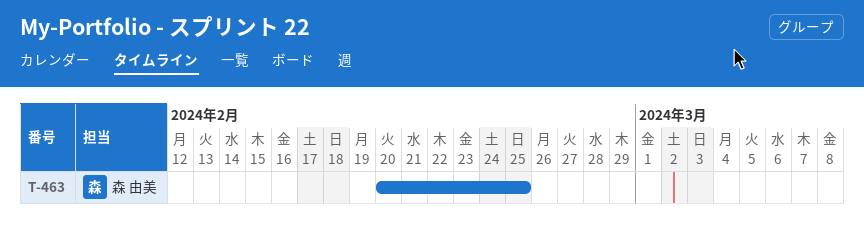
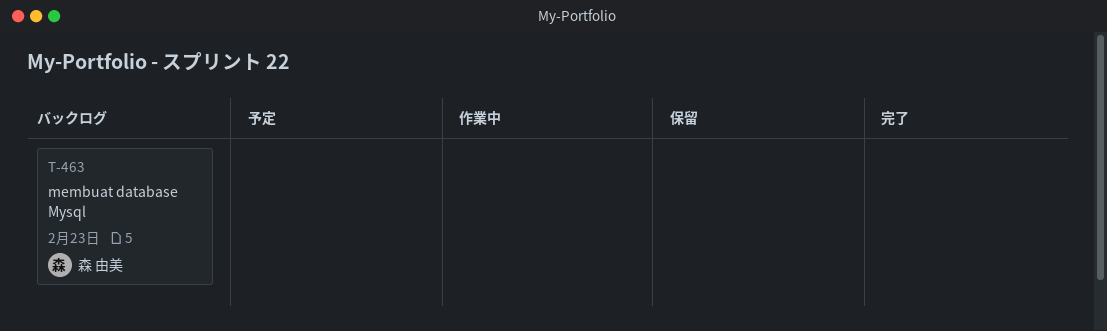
T-463, due: Feb 25 -> Feb 23

